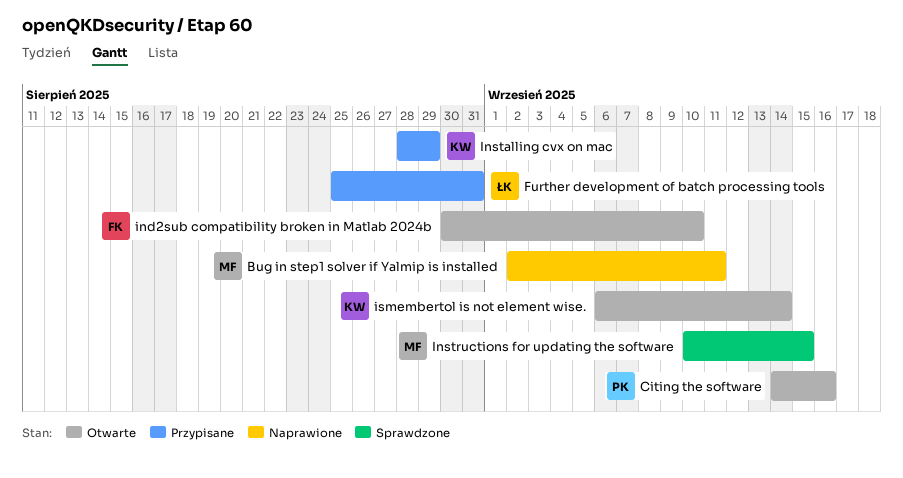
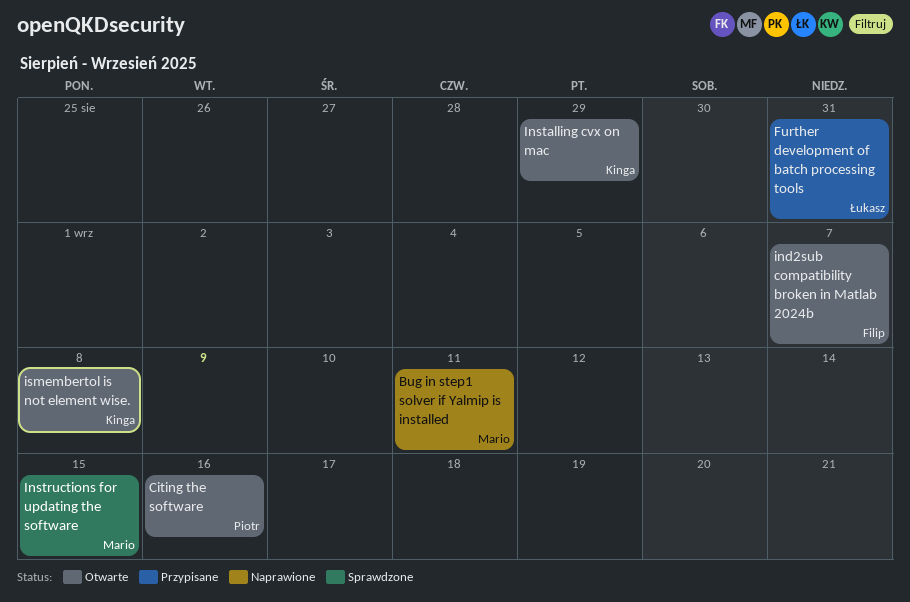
ind2sub compatibility broken in Matlab 2024b, due: Sep 10 -> Sep 7
Installing cvx on mac, status: Przypisane -> Otwarte
ismembertol is not element wise., due: Sep 14 -> Sep 8

